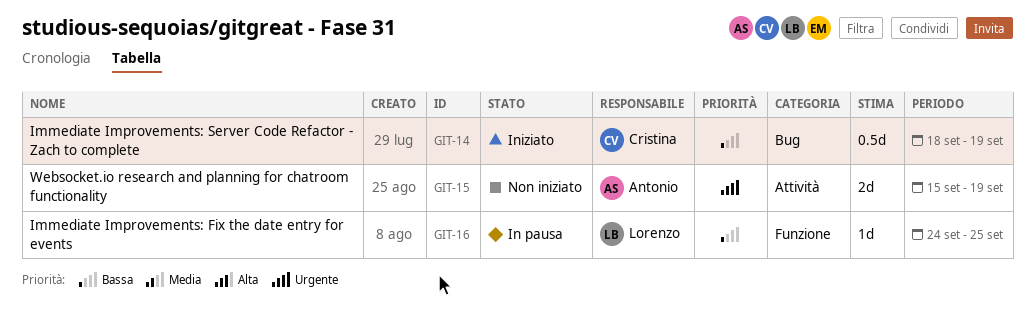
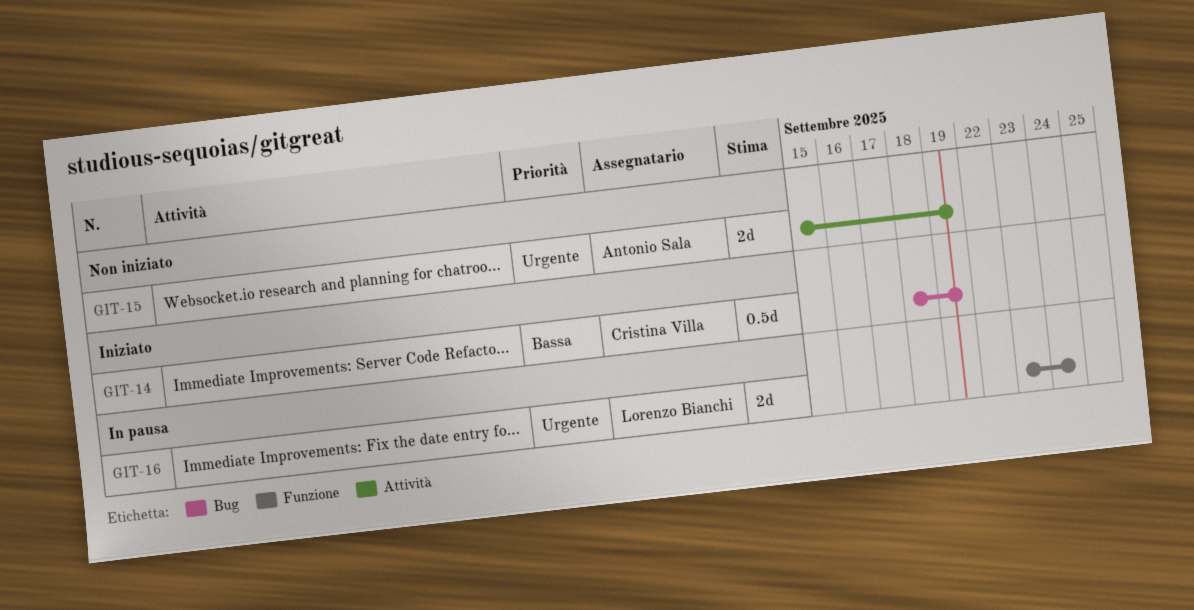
GIT-16, priority: Bassa -> Urgente
GIT-16, estimate: 1d -> 2d
GIT-16, start: Sep 24 -> Sep 23
GIT-16, due: Sep 25 -> Sep 24

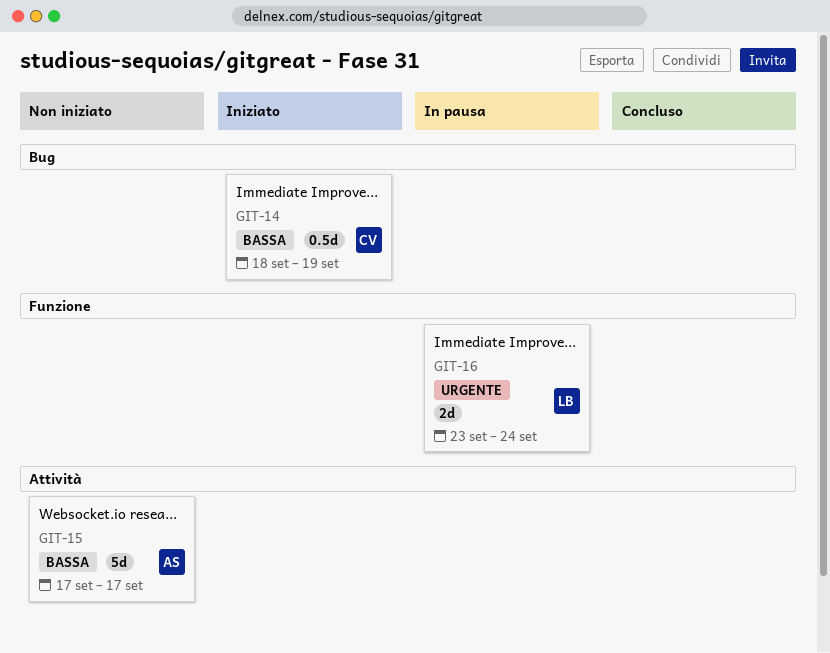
GIT-15, priority: Urgente -> Bassa
GIT-15, estimate: 2d -> 5d
GIT-15, start: Sep 15 -> Sep 17
GIT-15, due: Sep 19 -> Sep 17

